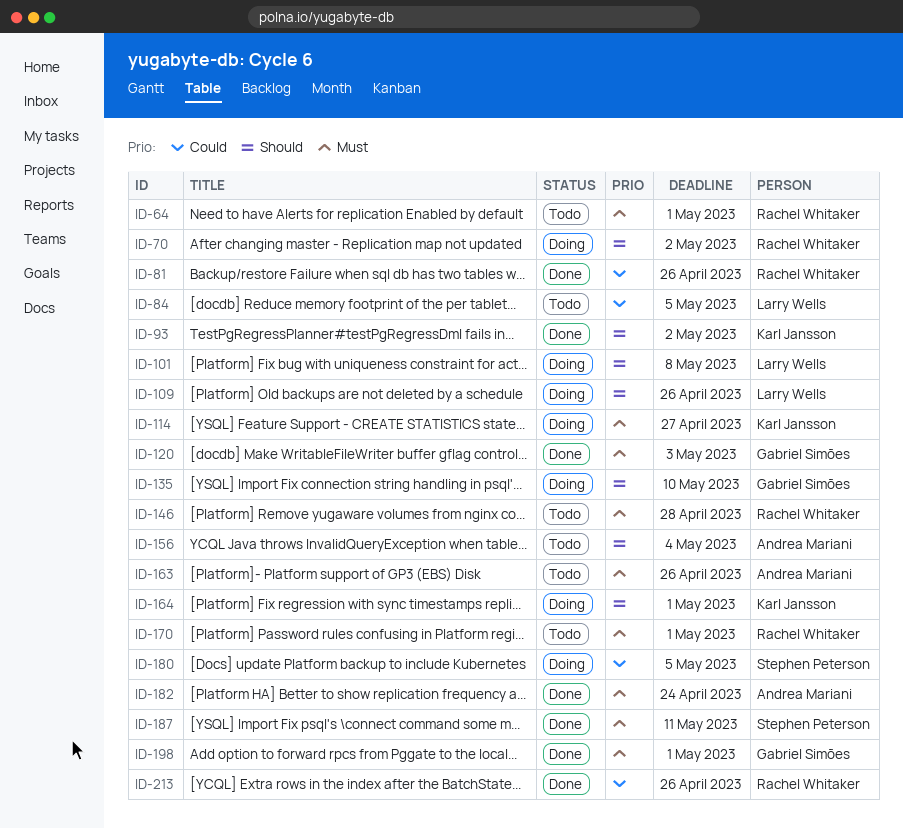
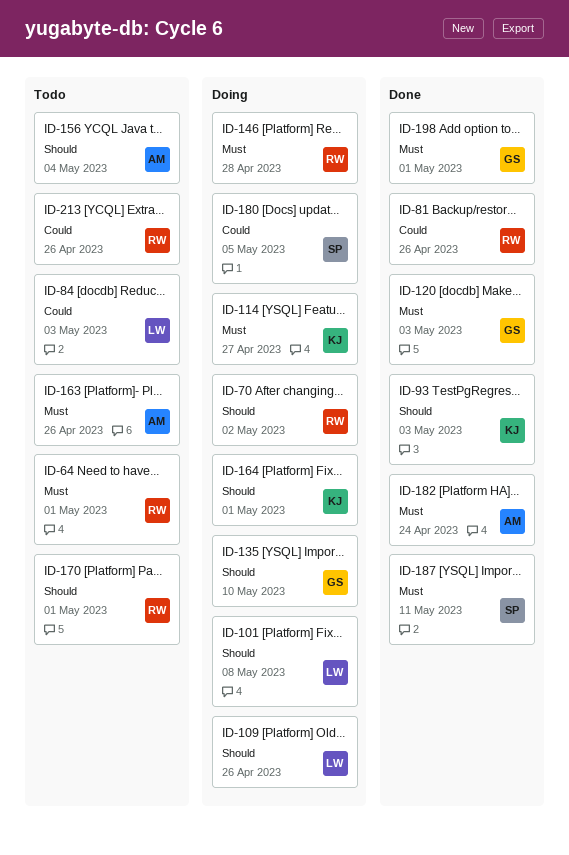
ID-84, due: May 5 -> May 3
ID-93, due: May 2 -> May 3
ID-146, status: Todo -> Doing
ID-170, priority: Must -> Should
ID-213, status: Done -> Todo

